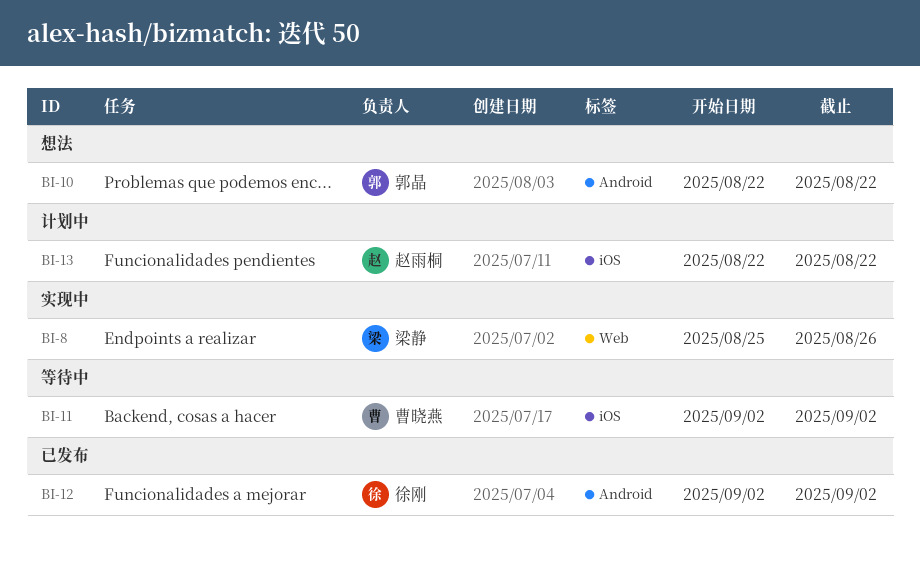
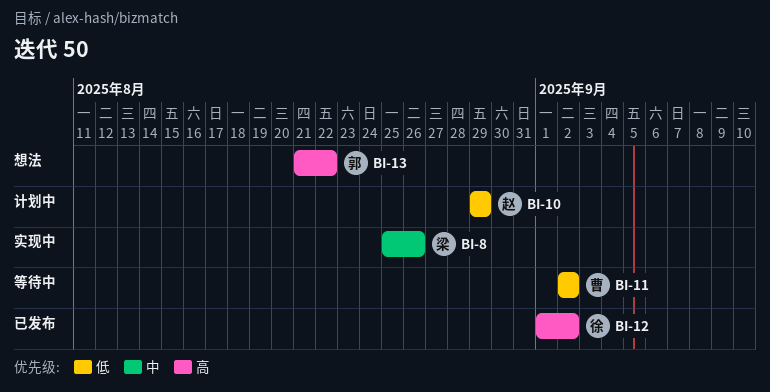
BI-10, status: 想法 -> 计划中
BI-10, owner: 郭晶 -> 赵雨桐
BI-10, start: Aug 22 -> Aug 29
BI-10, due: Aug 22 -> Aug 29
BI-12, start: Sep 2 -> Sep 1
BI-13, status: 计划中 -> 想法
BI-13, owner: 赵雨桐 -> 郭晶
BI-13, start: Aug 22 -> Aug 21

